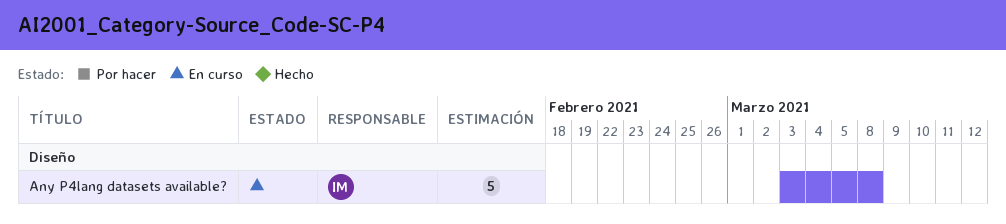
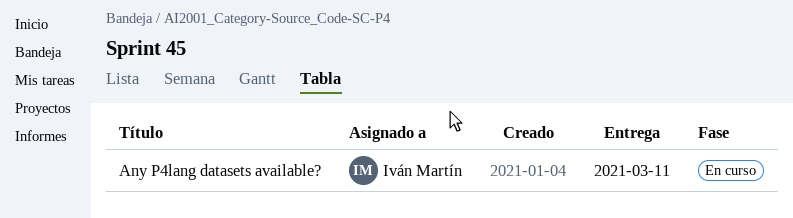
Any P4lang datasets available?, due: Mar 8 -> Mar 11

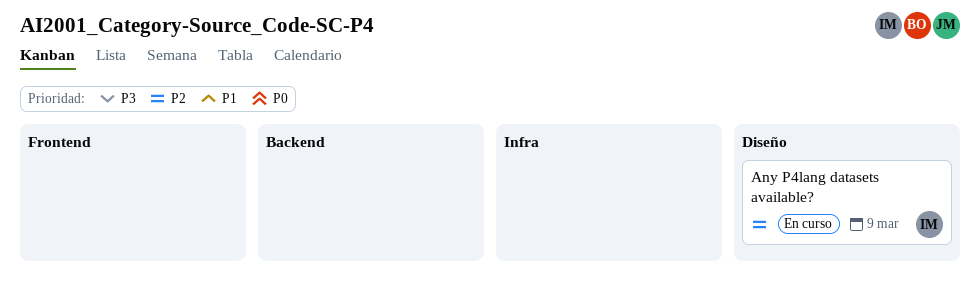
Any P4lang datasets available?, due: Mar 11 -> Mar 9

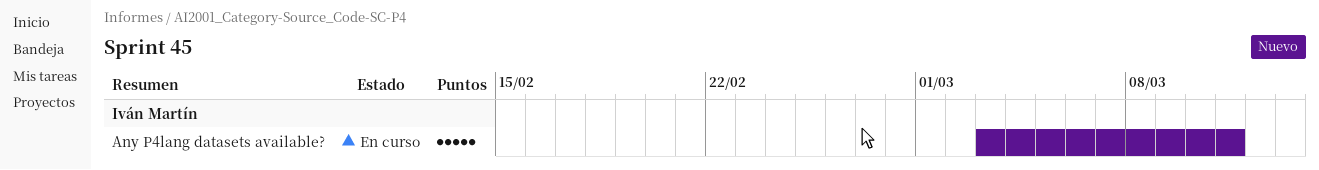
Any P4lang datasets available?, due: Mar 9 -> Mar 11

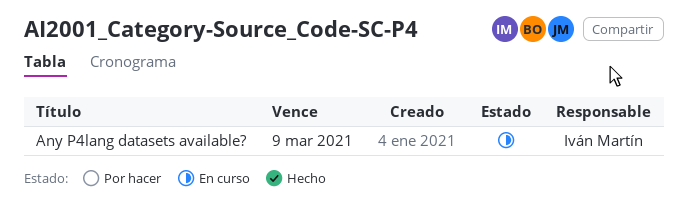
Any P4lang datasets available?, due: Mar 11 -> Mar 9

